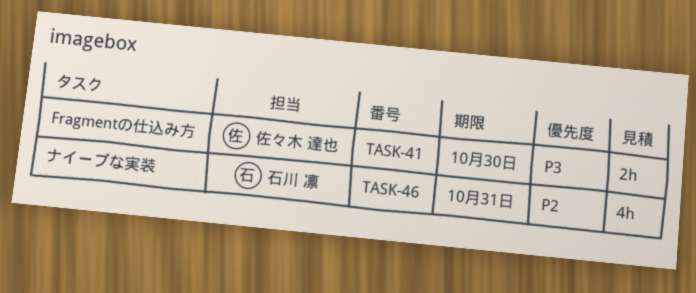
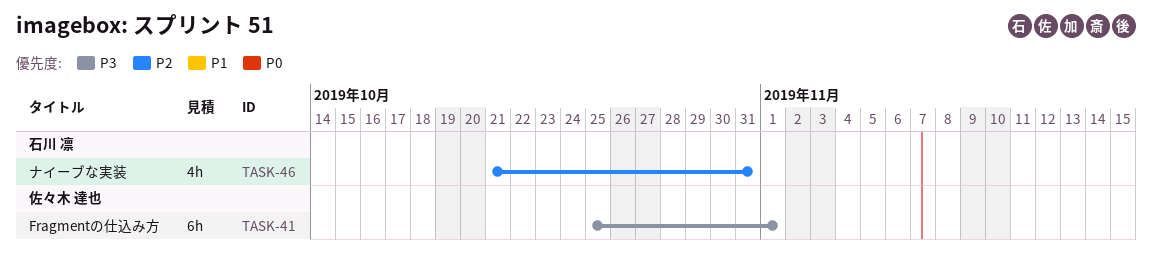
TASK-41, estimate: 2h -> 6h
TASK-41, due: Oct 30 -> Nov 1

